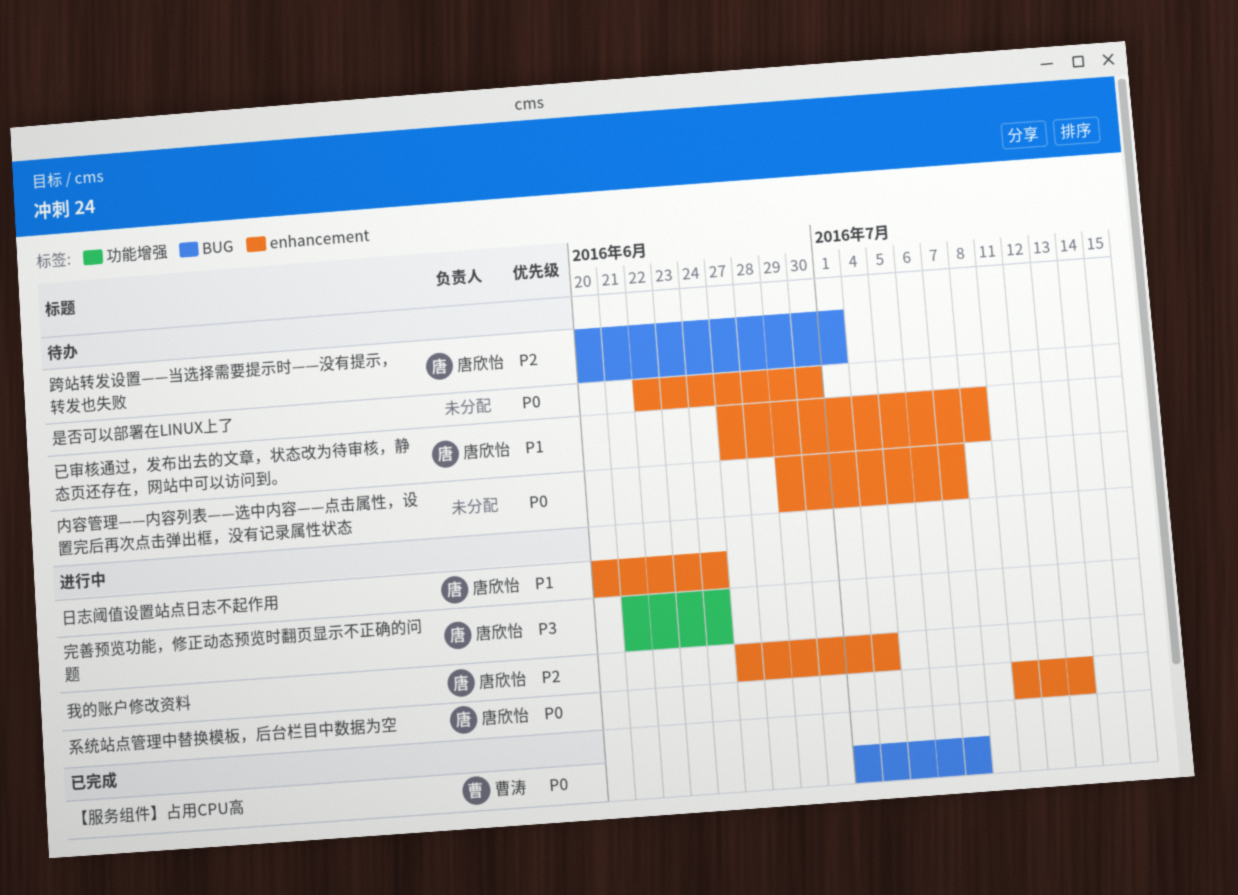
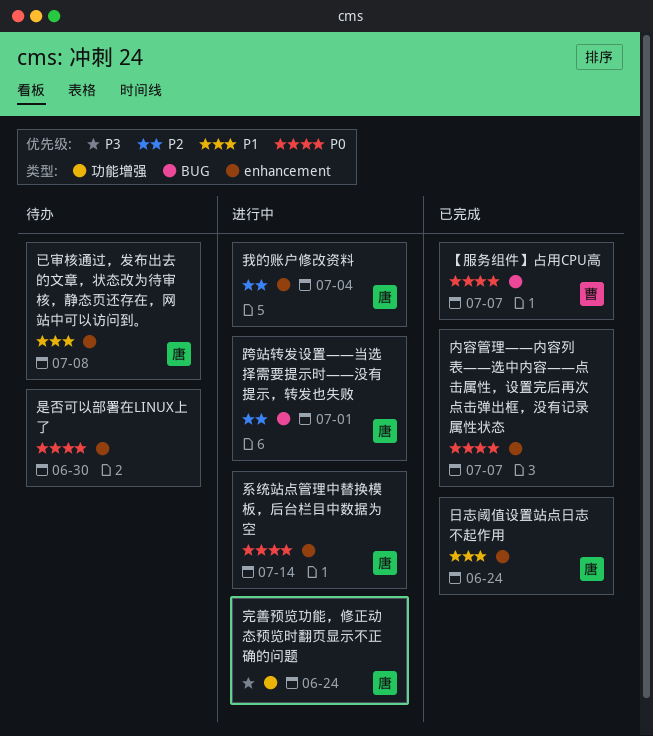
内容管理——内容列表——选中内容——点击属性，设置完后再次点击弹出框，没有记录属性状态, status: 待办 -> 已完成
日志阈值设置站点日志不起作用, status: 进行中 -> 已完成
系统站点管理中替换模板，后台栏目中数据为空, due: Jul 13 -> Jul 14
跨站转发设置——当选择需要提示时——没有提示，转发也失败, status: 待办 -> 进行中

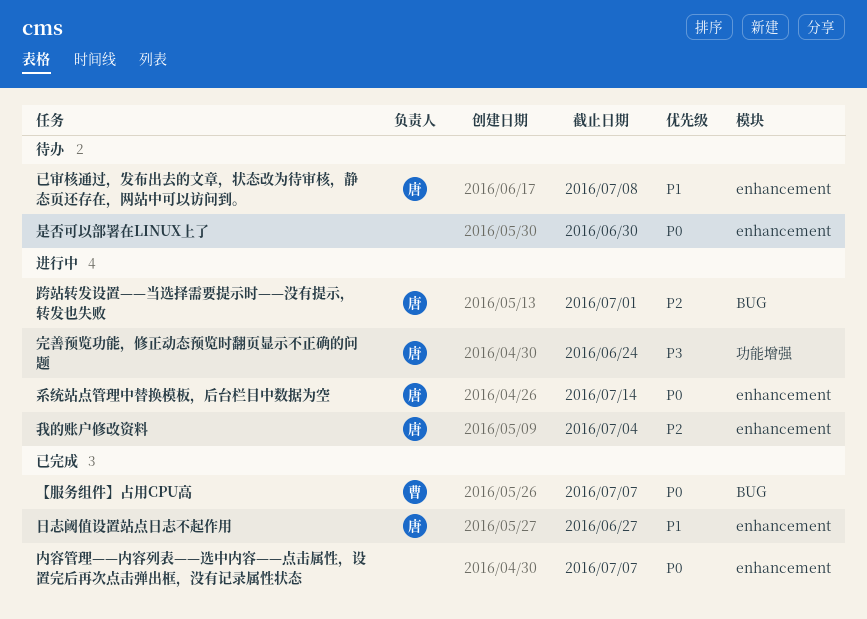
日志阈值设置站点日志不起作用, due: Jun 24 -> Jun 27

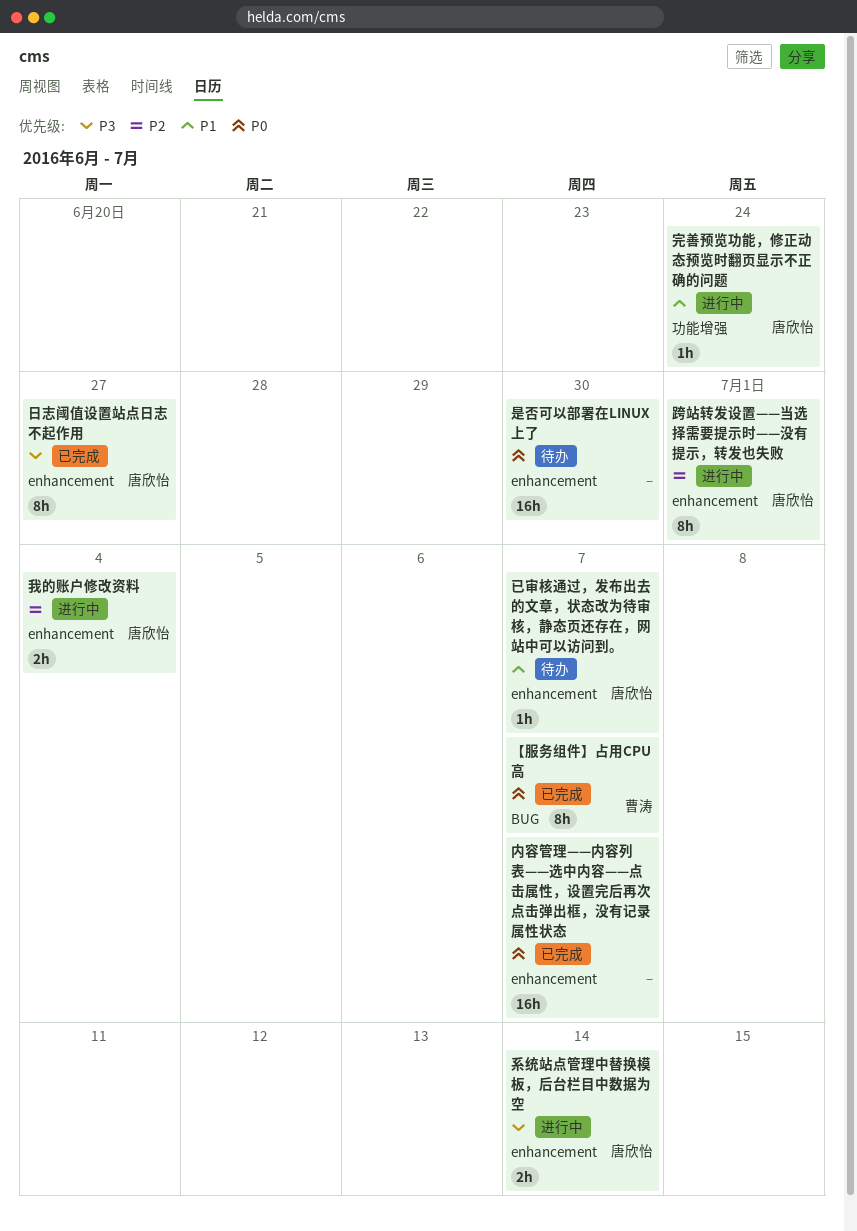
完善预览功能，修正动态预览时翻页显示不正确的问题, priority: P3 -> P1
已审核通过，发布出去的文章，状态改为待审核，静态页还存在，网站中可以访问到。, due: Jul 8 -> Jul 7
日志阈值设置站点日志不起作用, priority: P1 -> P3
系统站点管理中替换模板，后台栏目中数据为空, priority: P0 -> P3
跨站转发设置——当选择需要提示时——没有提示，转发也失败, label: BUG -> enhancement

